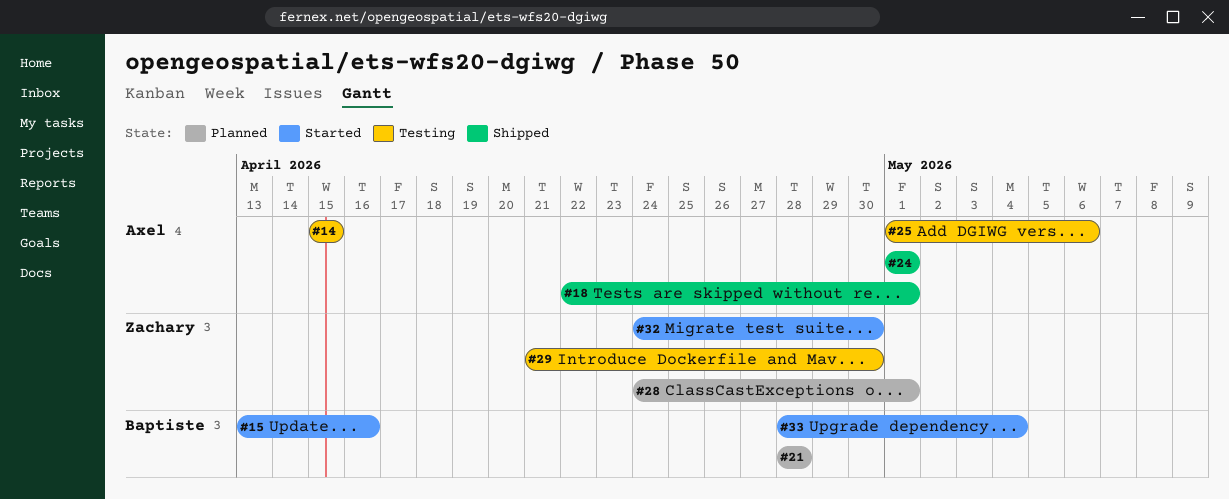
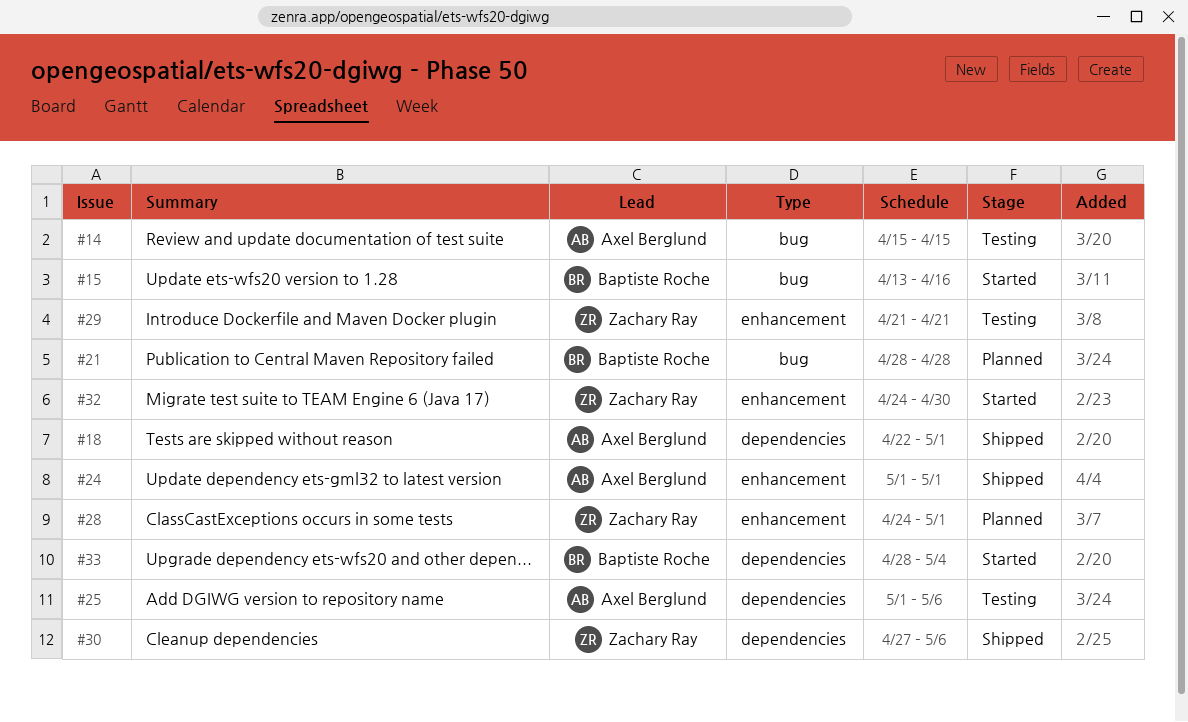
#29, due: Apr 30 -> Apr 21
#30: none -> present

